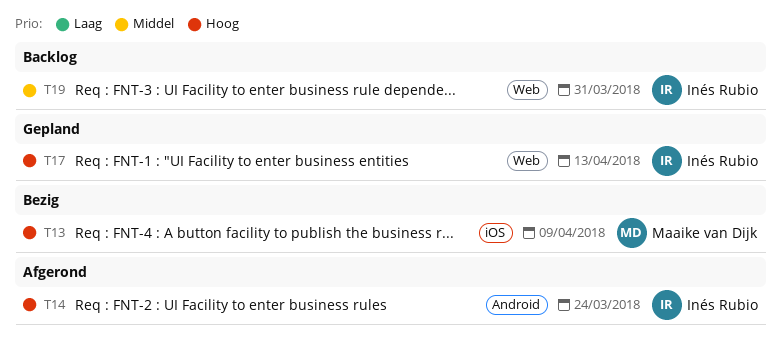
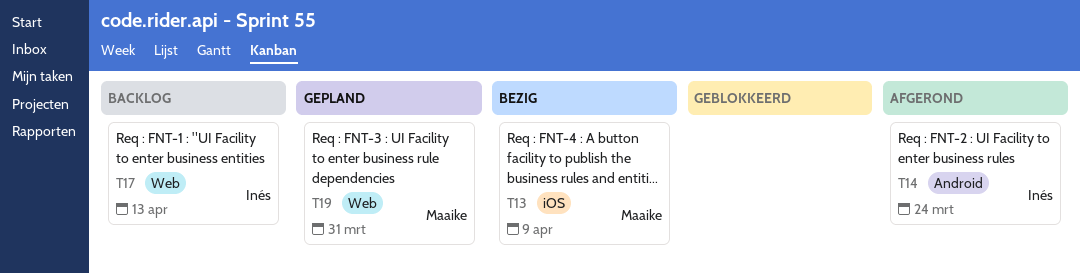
T17, status: Gepland -> Backlog
T19, status: Backlog -> Gepland
T19, owner: Inés Rubio -> Maaike van Dijk

